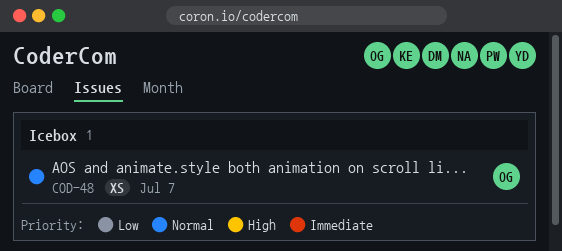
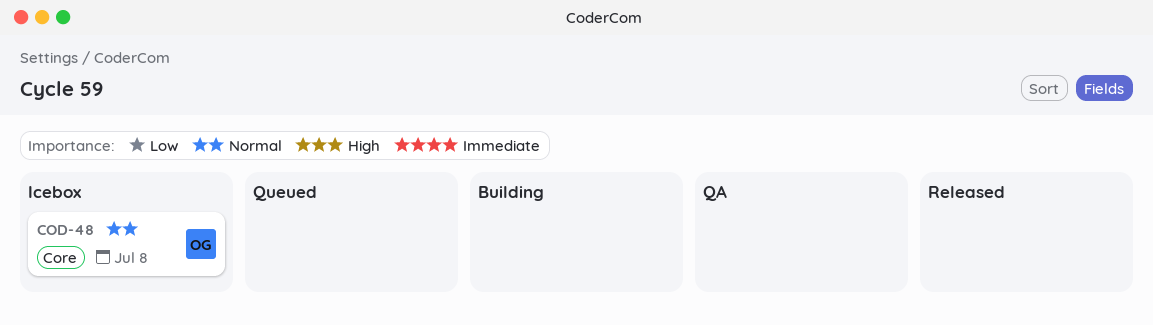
COD-48, due: Jul 7 -> Jul 8

